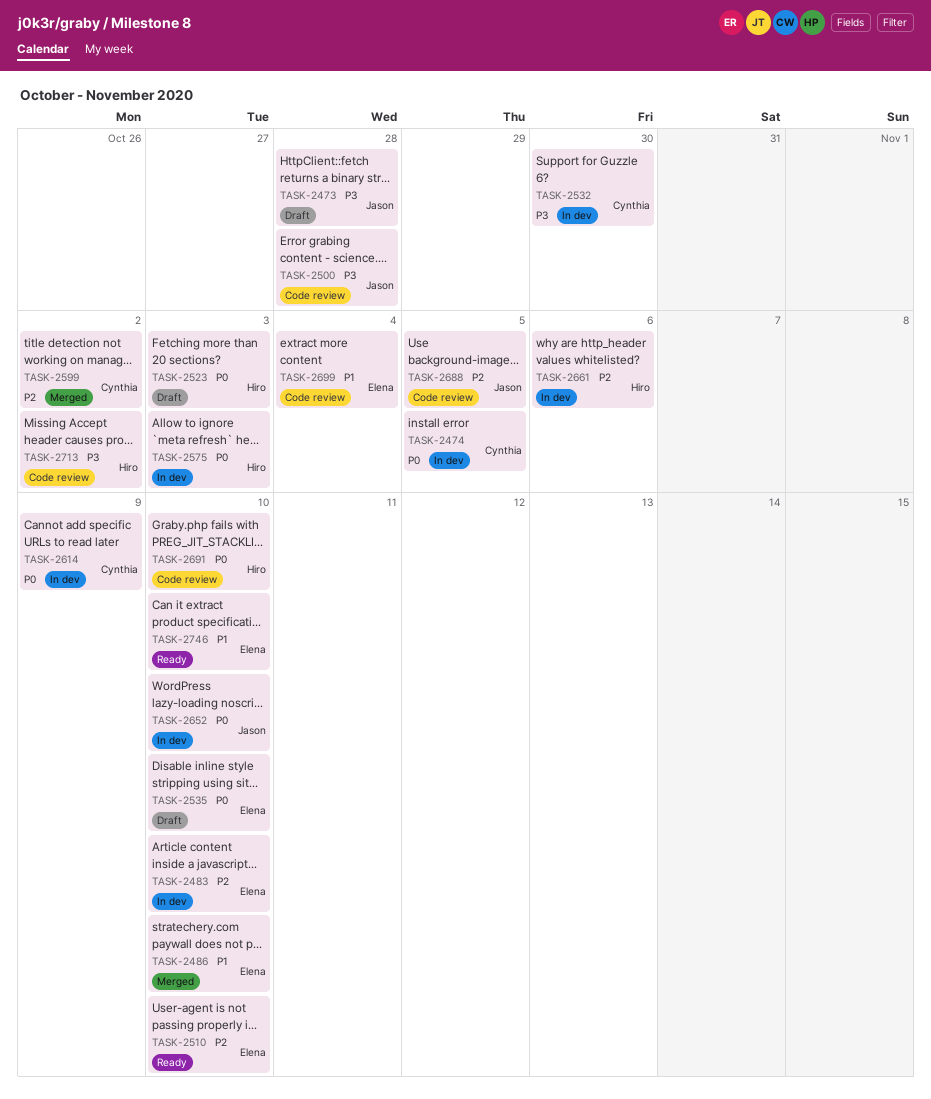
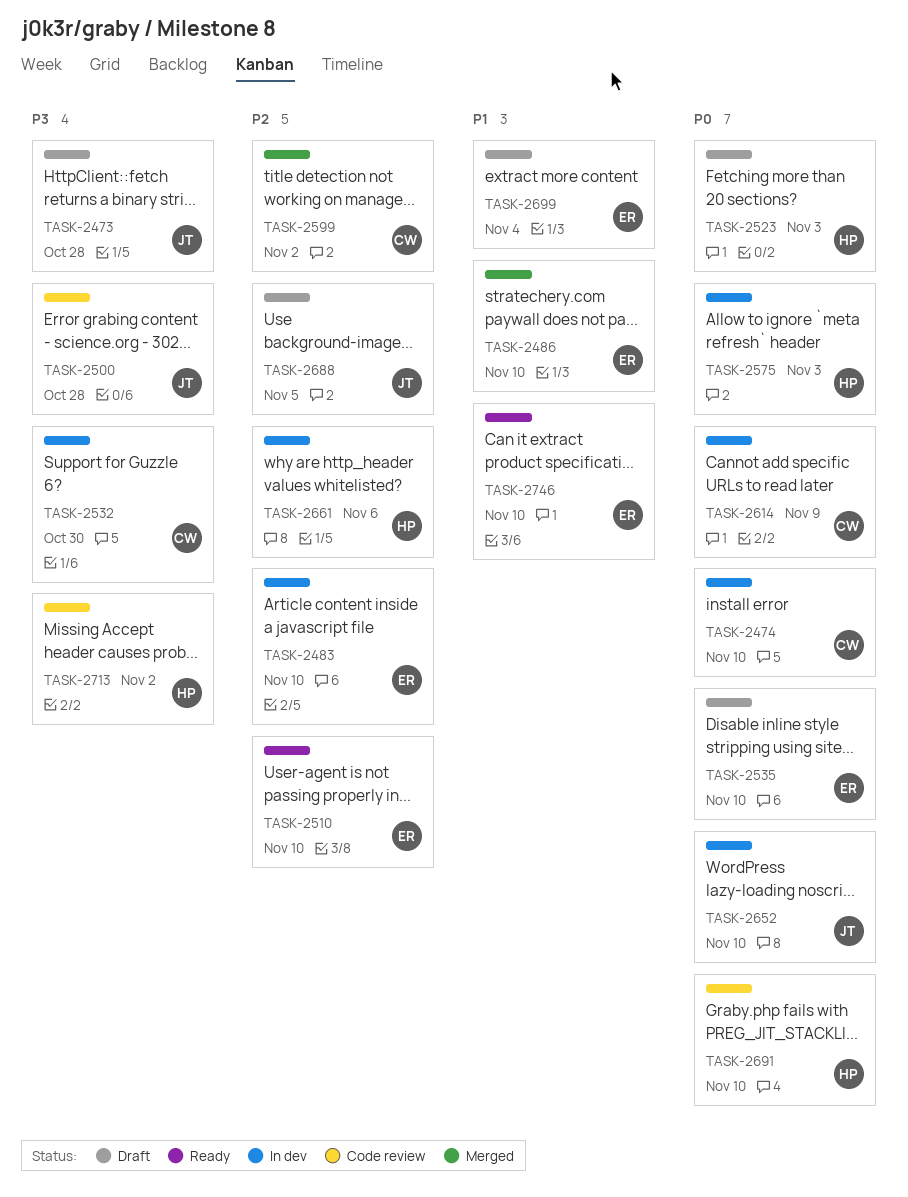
TASK-2474, due: Nov 5 -> Nov 10
TASK-2688, status: Code review -> Draft
TASK-2699, status: Code review -> Draft

